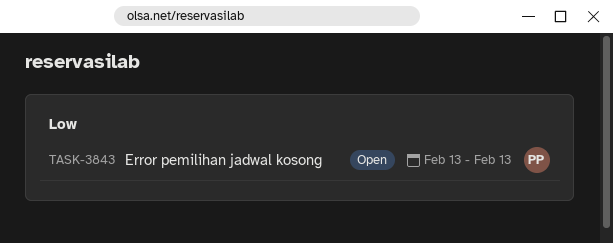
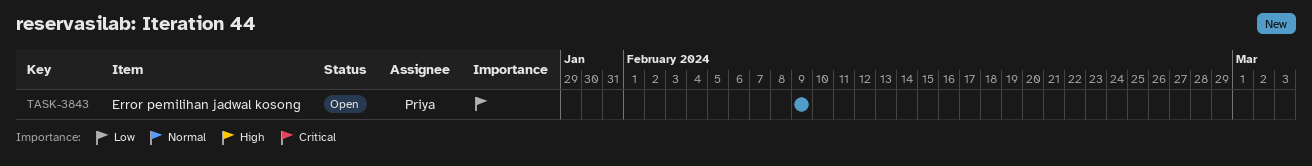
TASK-3843, start: Feb 13 -> Feb 9
TASK-3843, due: Feb 13 -> Feb 9

